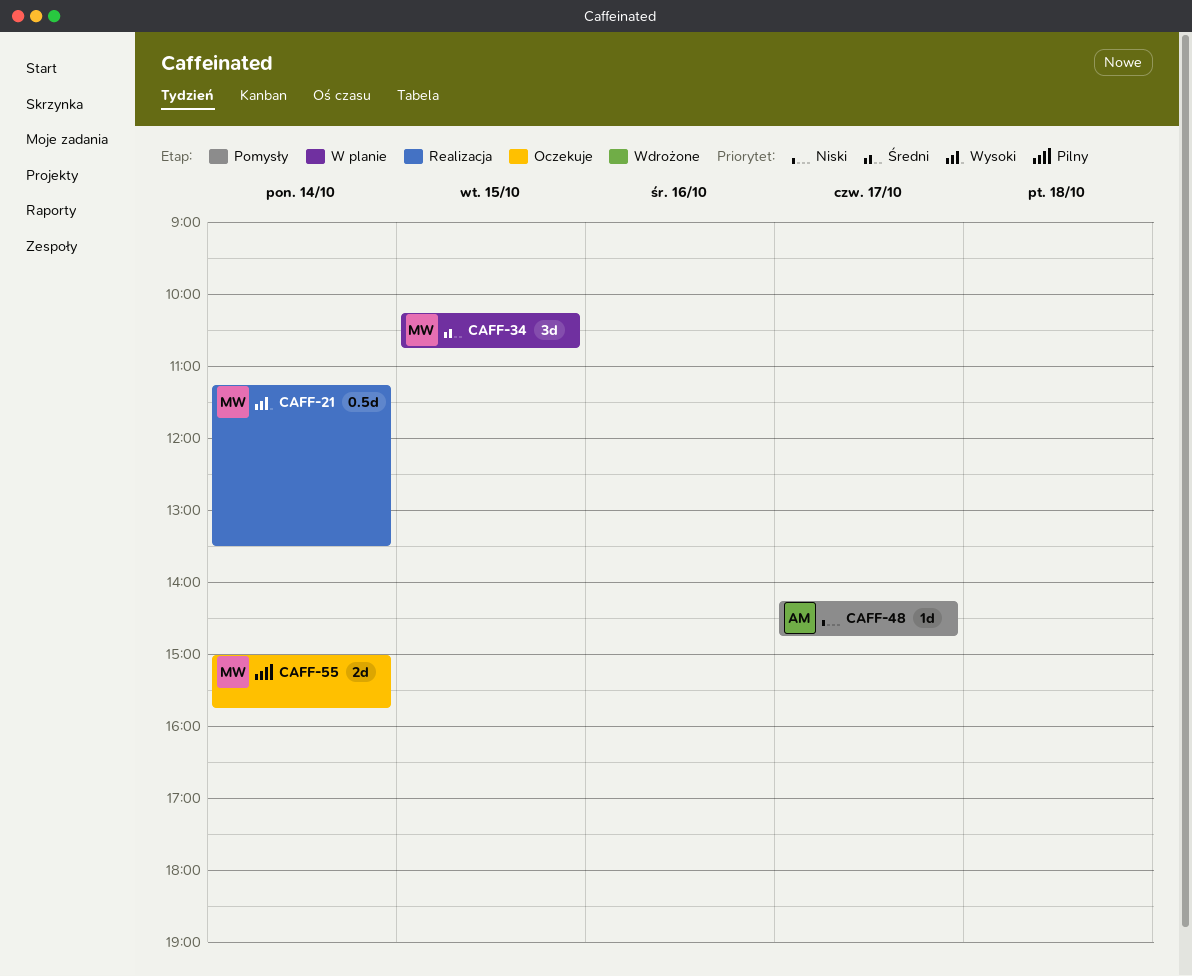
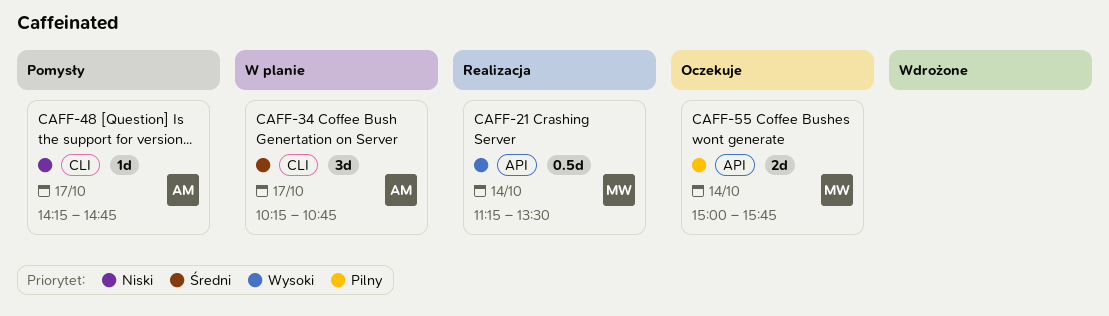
CAFF-34, owner: MW -> AM
CAFF-34, day: Oct 15 -> Oct 17

